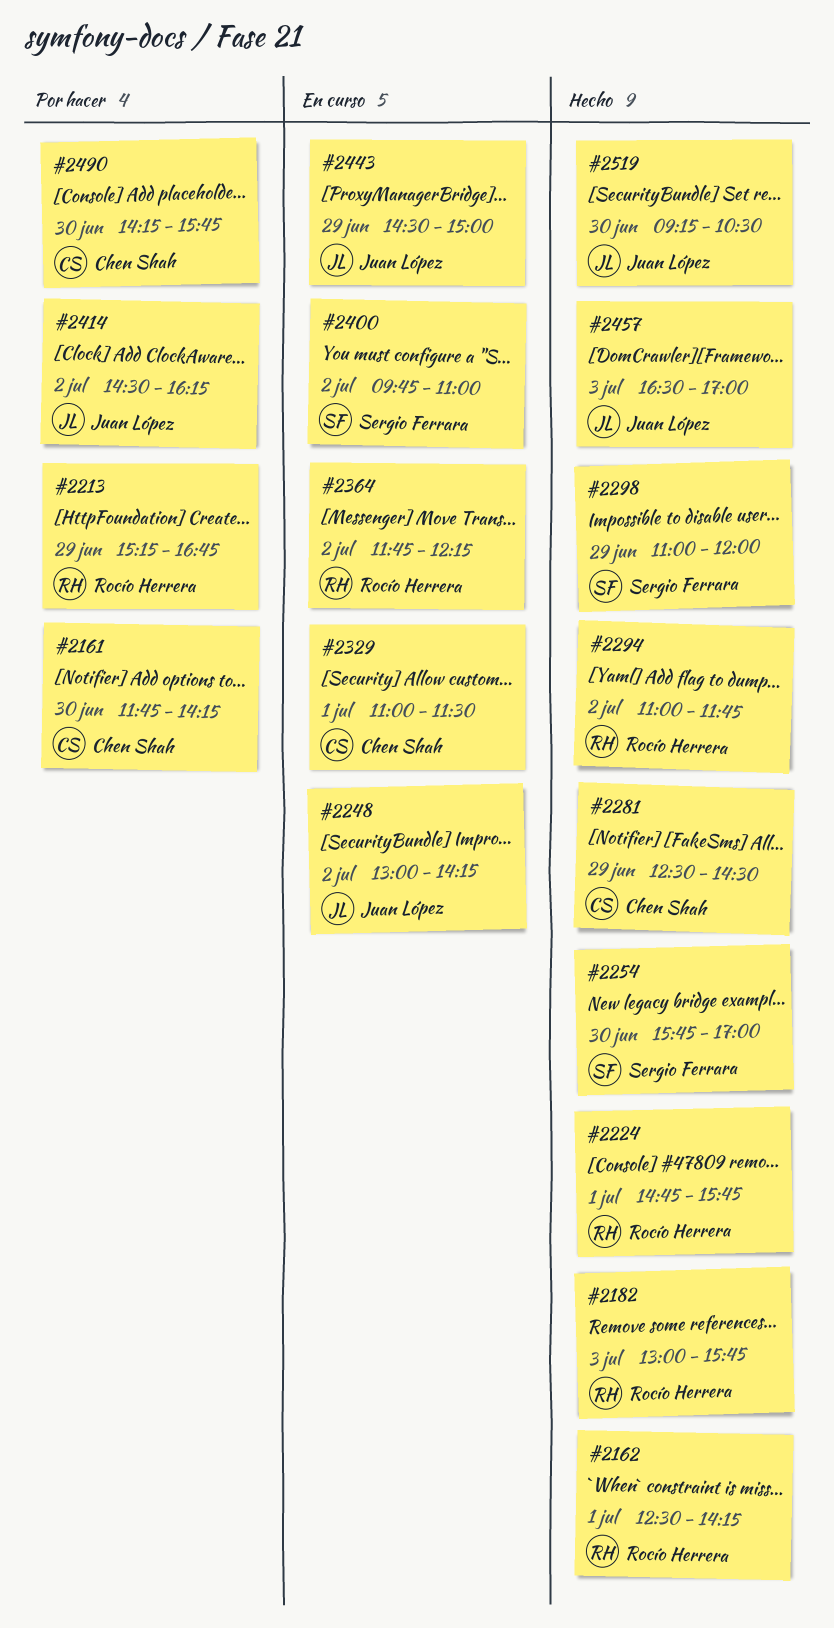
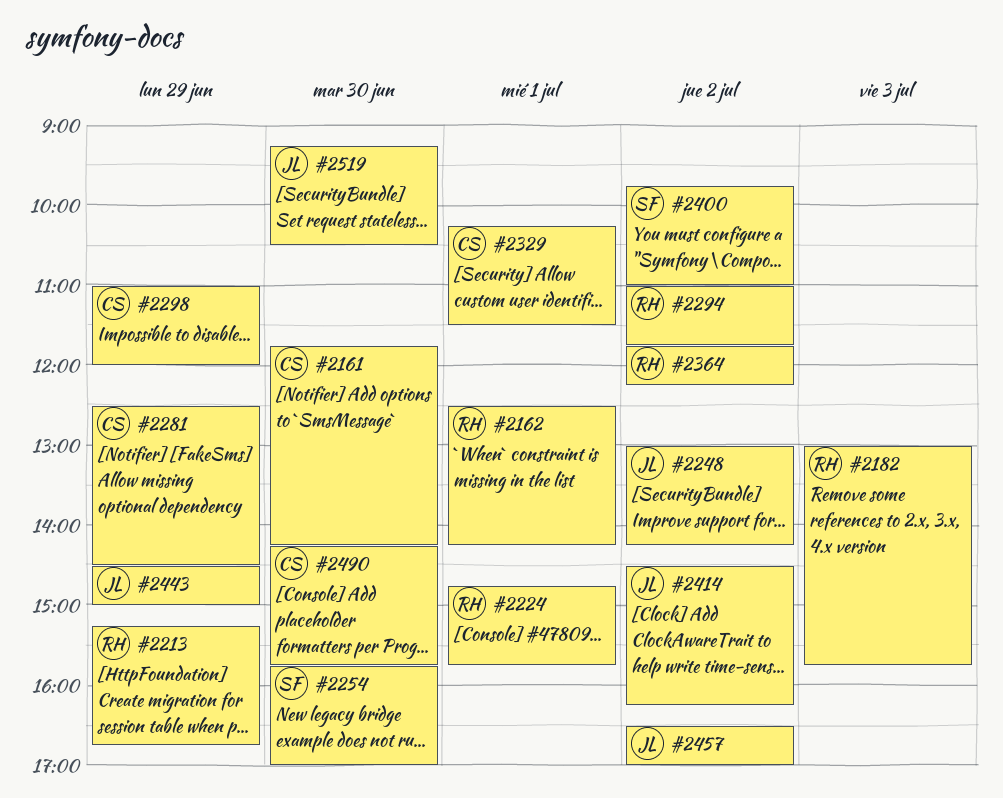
#2298, owner: Sergio Ferrara -> Chen Shah
#2329, begins: 11:00 -> 10:15
#2457, day: Jul 3 -> Jul 2

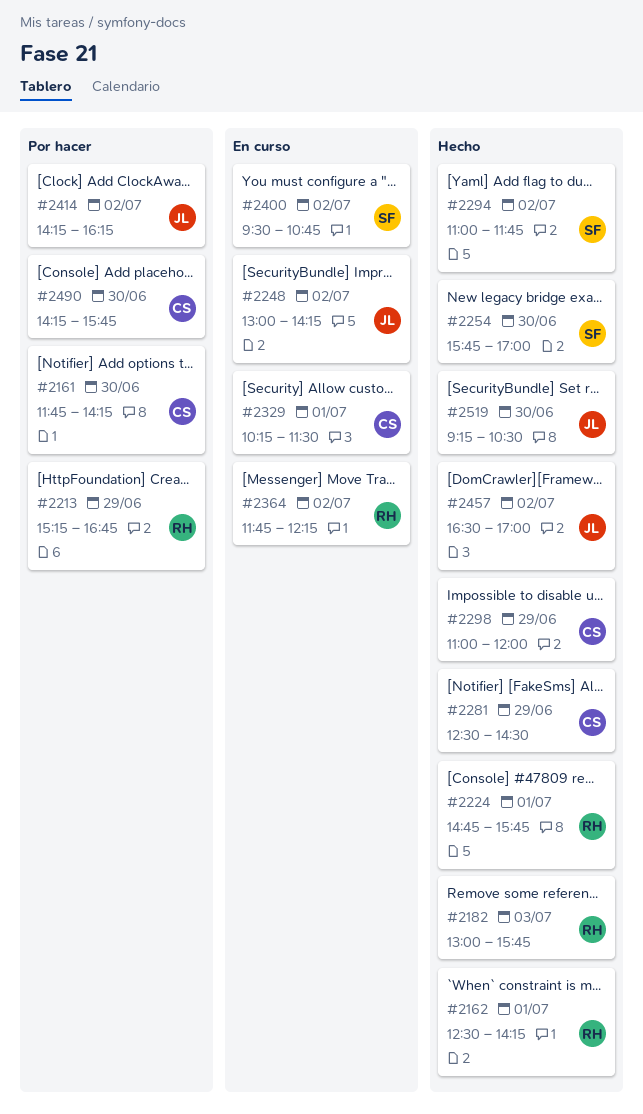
#2294, owner: RH -> SF
#2400, begins: 09:45 -> 09:30
#2400, ends: 11:00 -> 10:45
#2414, begins: 14:30 -> 14:15
#2443: present -> none

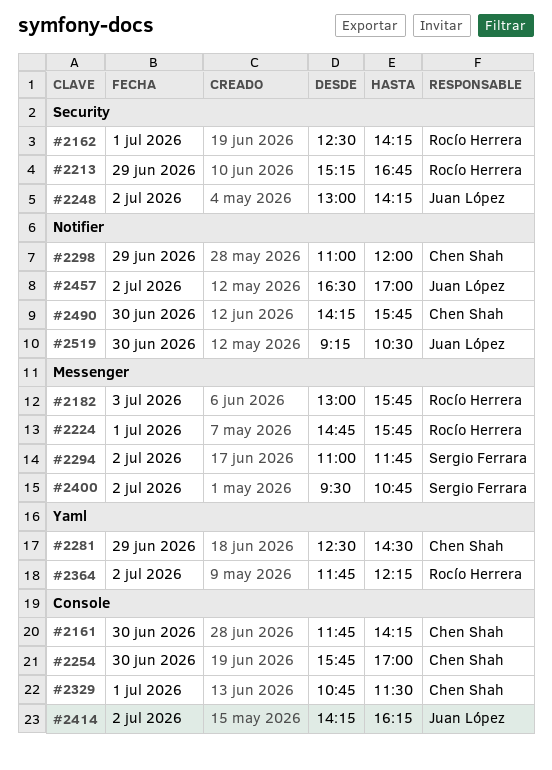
#2254, owner: Sergio Ferrara -> Chen Shah
#2329, begins: 10:15 -> 10:45

